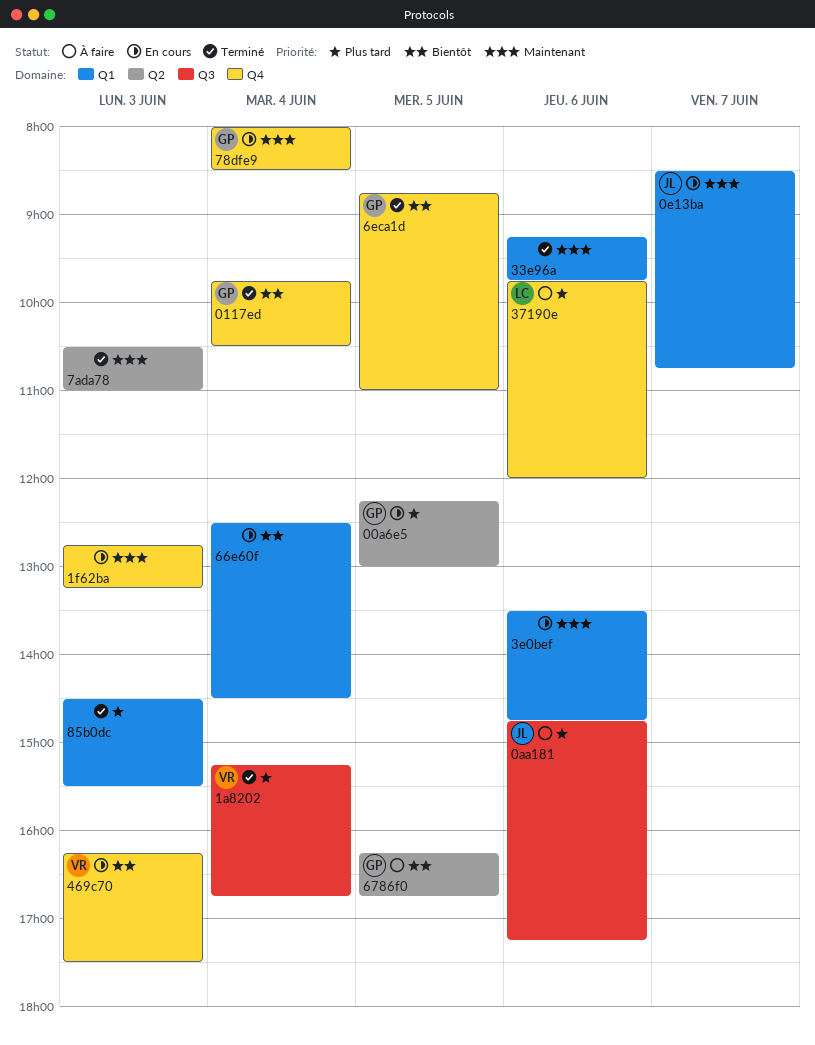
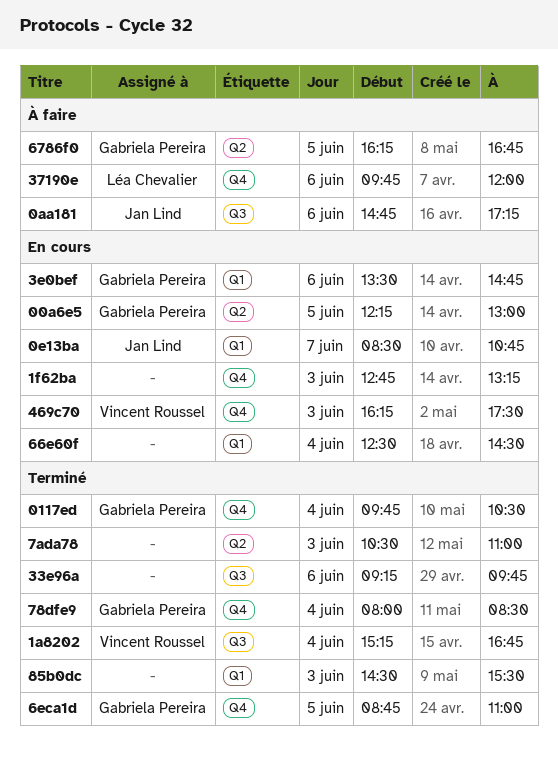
33e96a, label: Q1 -> Q3
3e0bef, owner: none -> Gabriela Pereira
78dfe9, status: En cours -> Terminé

